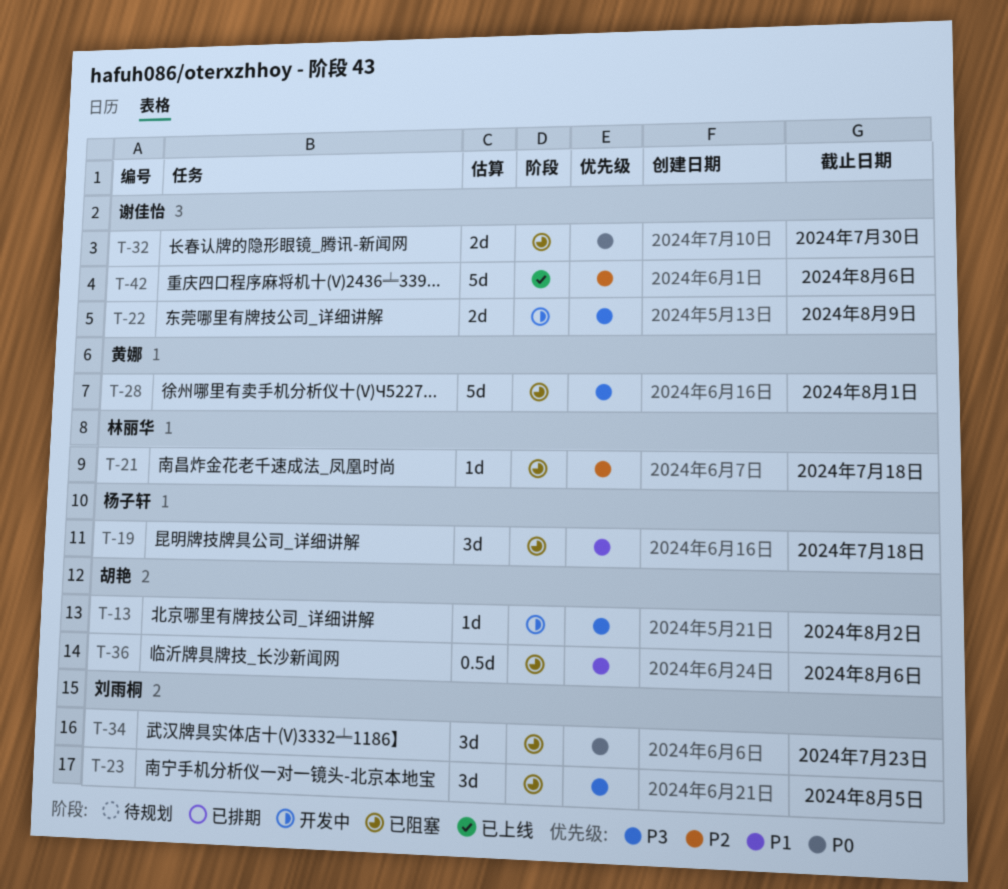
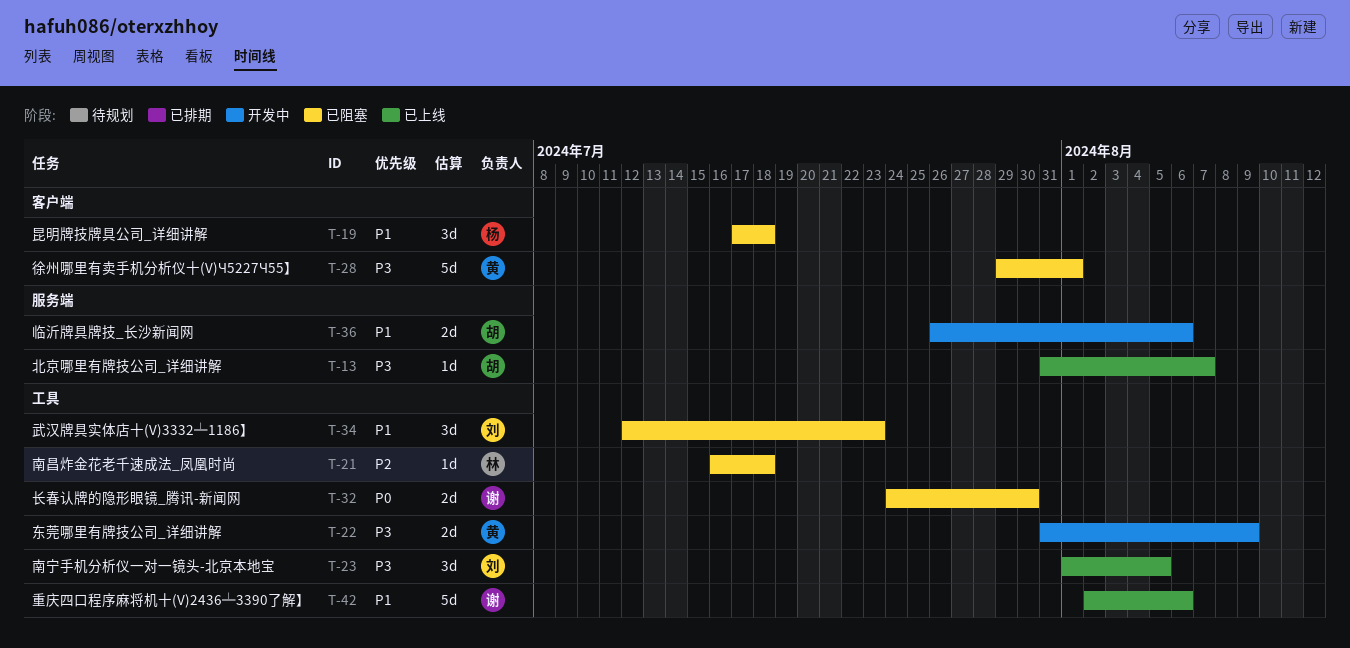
T-13, status: 开发中 -> 已上线
T-13, due: Aug 2 -> Aug 7
T-22, owner: 谢佳怡 -> 黄娜
T-23, status: 已阻塞 -> 已上线
T-34, priority: P0 -> P1
T-36, status: 已阻塞 -> 开发中
T-36, estimate: 0.5d -> 2d
T-42, priority: P2 -> P1

